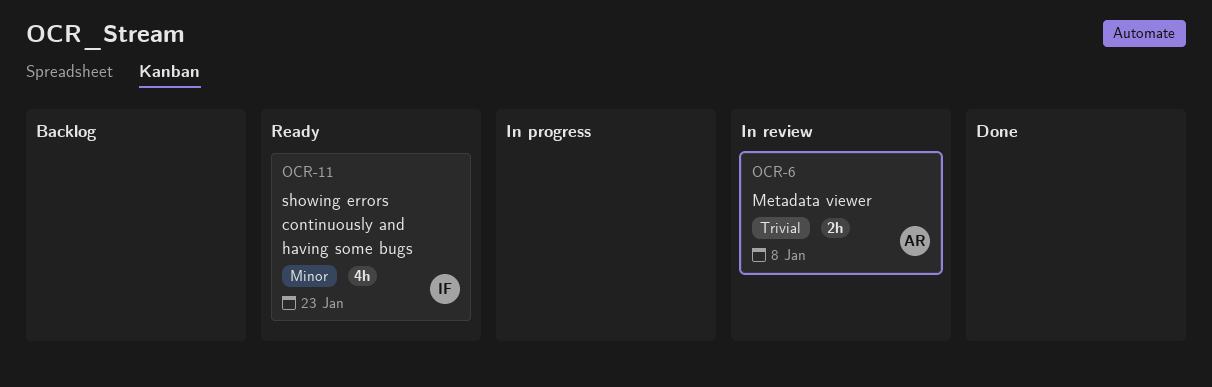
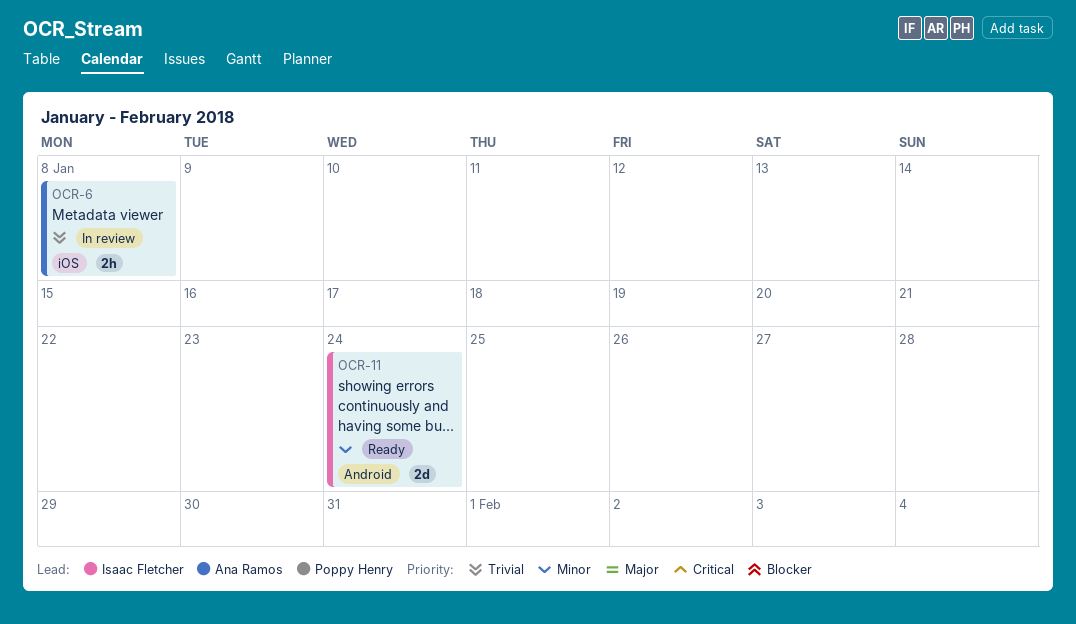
OCR-11, estimate: 4h -> 2d
OCR-11, due: Jan 23 -> Jan 24

